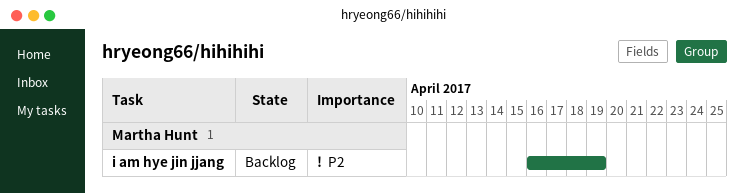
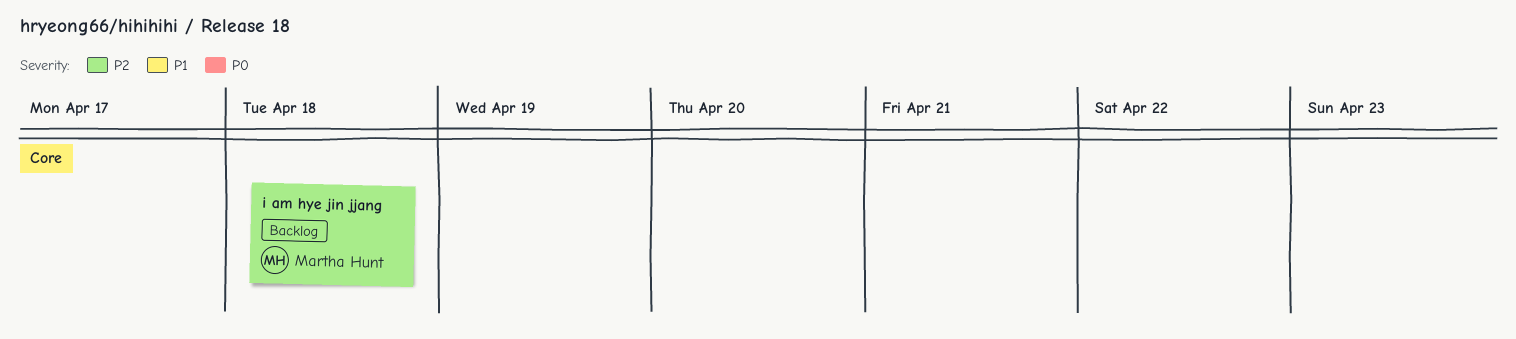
i am hye jin jjang, due: Apr 19 -> Apr 18

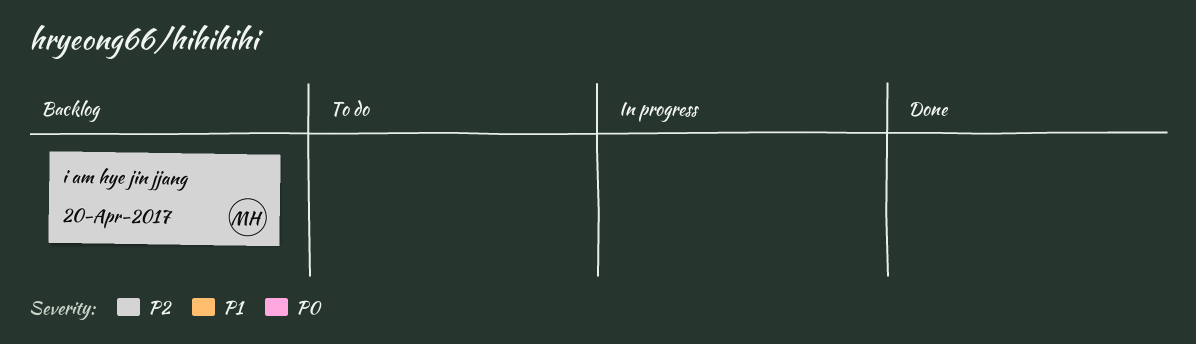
i am hye jin jjang, due: Apr 18 -> Apr 20

